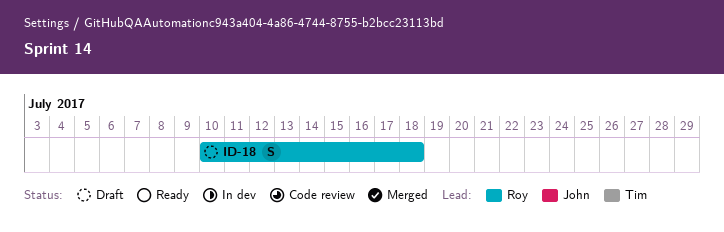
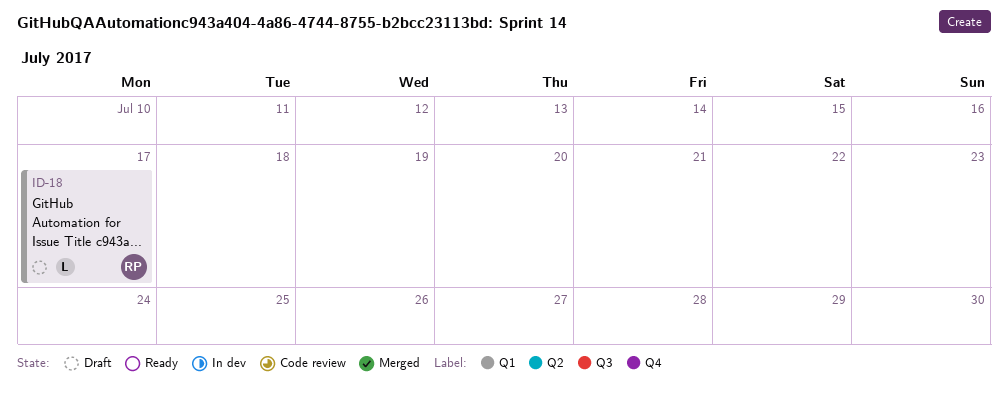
ID-18, estimate: S -> L
ID-18, due: Jul 18 -> Jul 17

